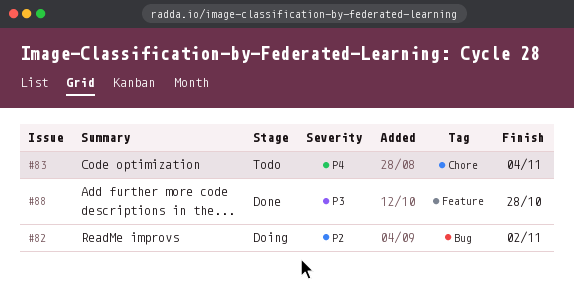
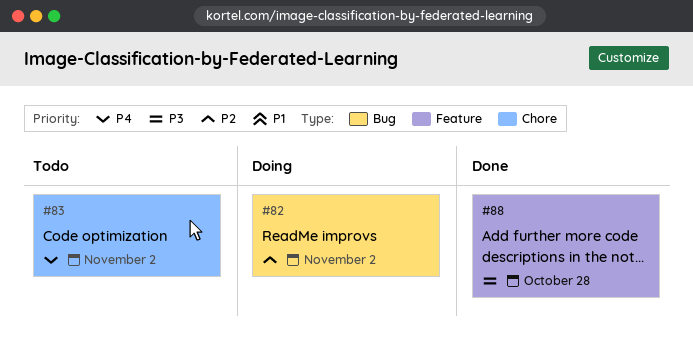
#83, due: Nov 4 -> Nov 2

